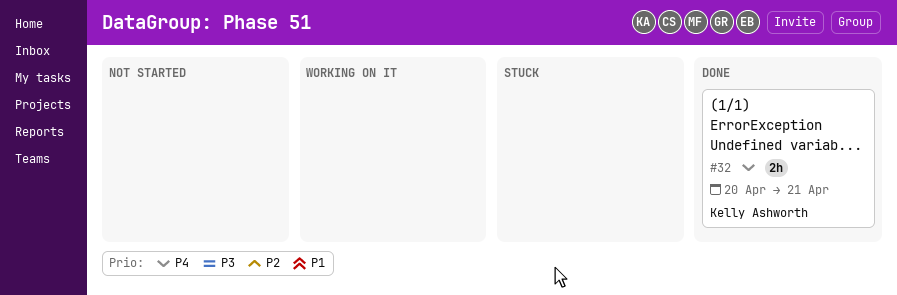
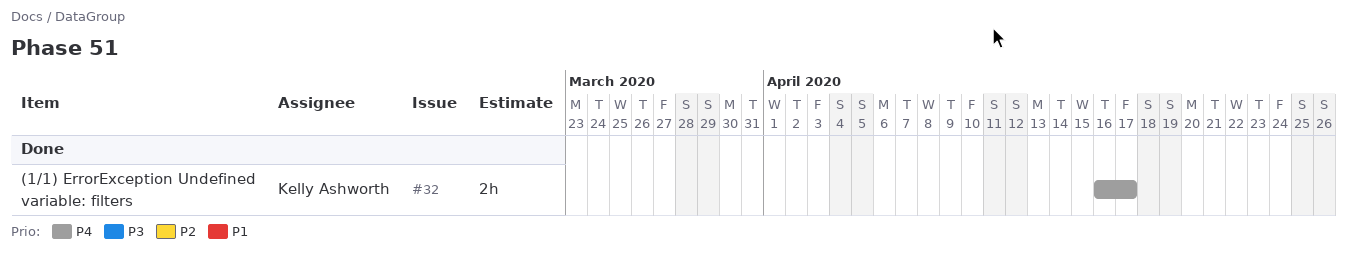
#32, start: Apr 20 -> Apr 16
#32, due: Apr 21 -> Apr 17

